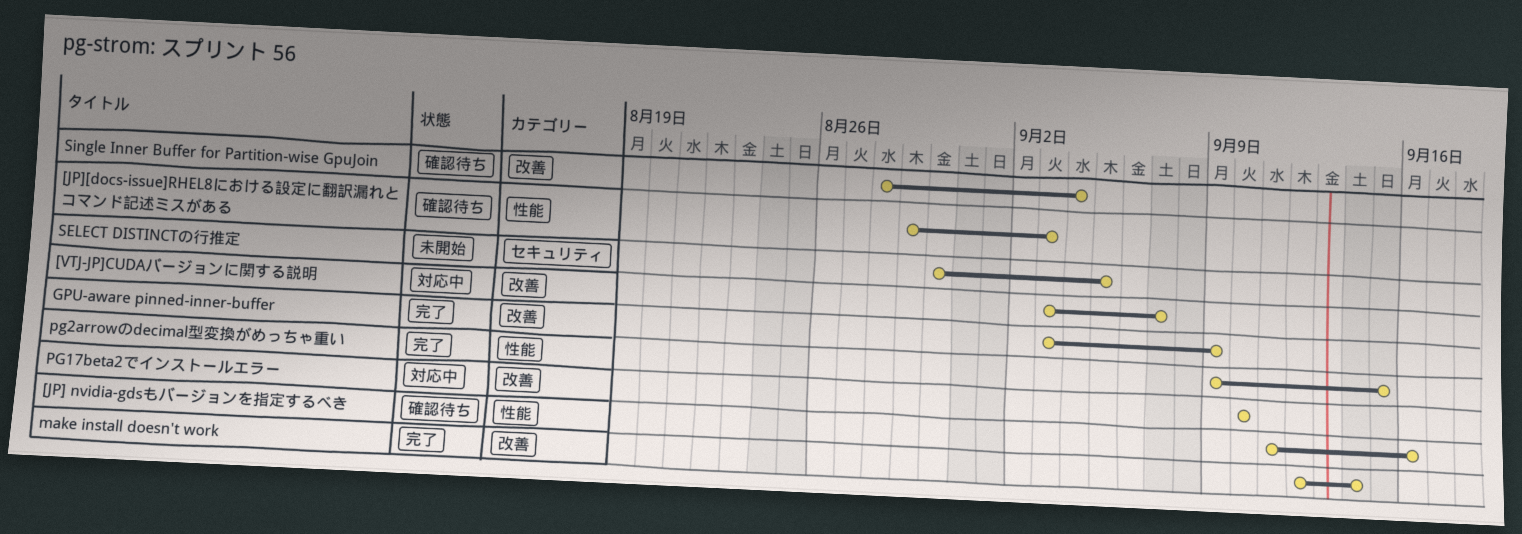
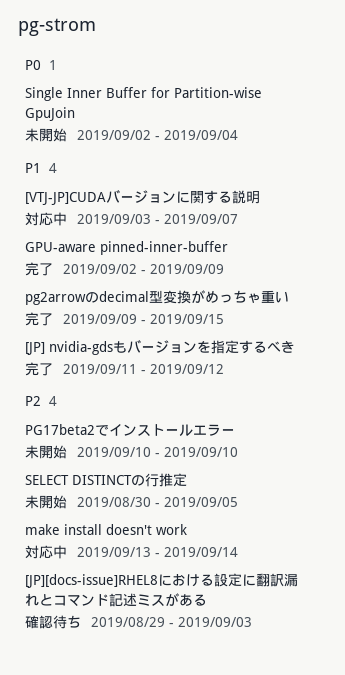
[JP] nvidia-gdsもバージョンを指定するべき, status: 確認待ち -> 完了
[JP] nvidia-gdsもバージョンを指定するべき, due: Sep 16 -> Sep 12
GPU-aware pinned-inner-buffer, start: Sep 3 -> Sep 2
make install doesn't work, status: 完了 -> 対応中
make install doesn't work, start: Sep 12 -> Sep 13
PG17beta2でインストールエラー, status: 対応中 -> 未開始
Single Inner Buffer for Partition-wise GpuJoin, status: 確認待ち -> 未開始
Single Inner Buffer for Partition-wise GpuJoin, start: Aug 28 -> Sep 2

